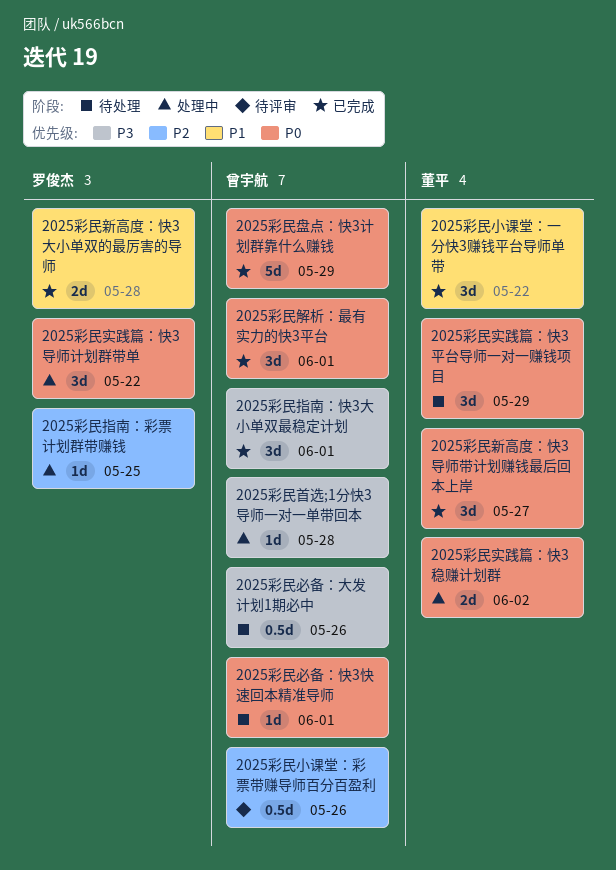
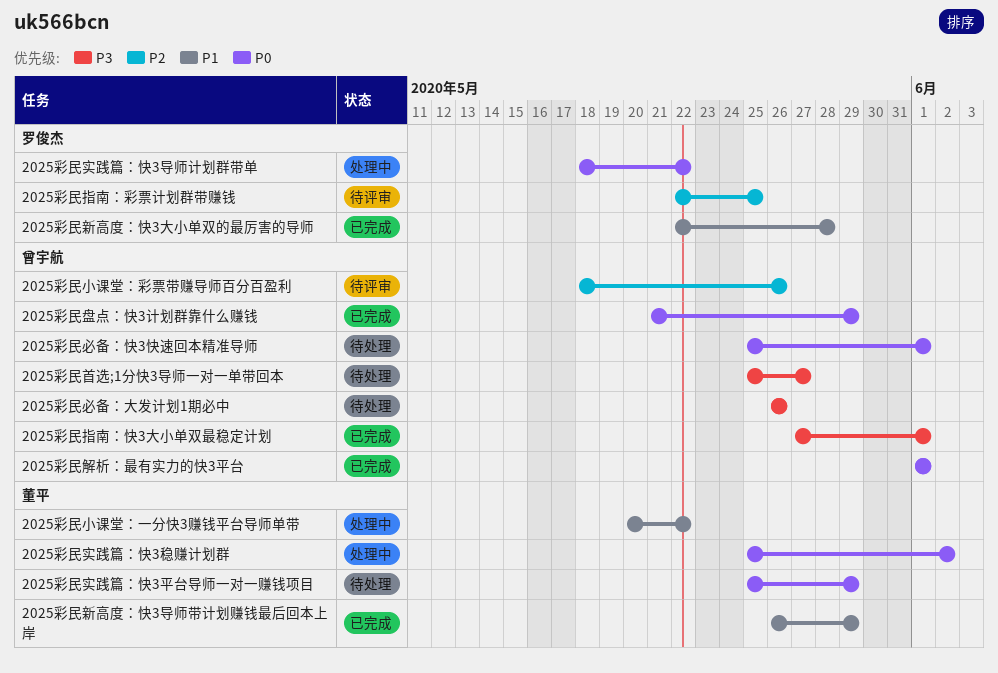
2025彩民小课堂：一分快3赚钱平台导师单带, status: 已完成 -> 处理中
2025彩民指南：彩票计划群带赚钱, status: 处理中 -> 待评审
2025彩民新高度：快3导师带计划赚钱最后回本上岸, priority: P0 -> P1
2025彩民新高度：快3导师带计划赚钱最后回本上岸, due: May 27 -> May 29
2025彩民首选;1分快3导师一对一单带回本, status: 处理中 -> 待处理
2025彩民首选;1分快3导师一对一单带回本, due: May 28 -> May 27

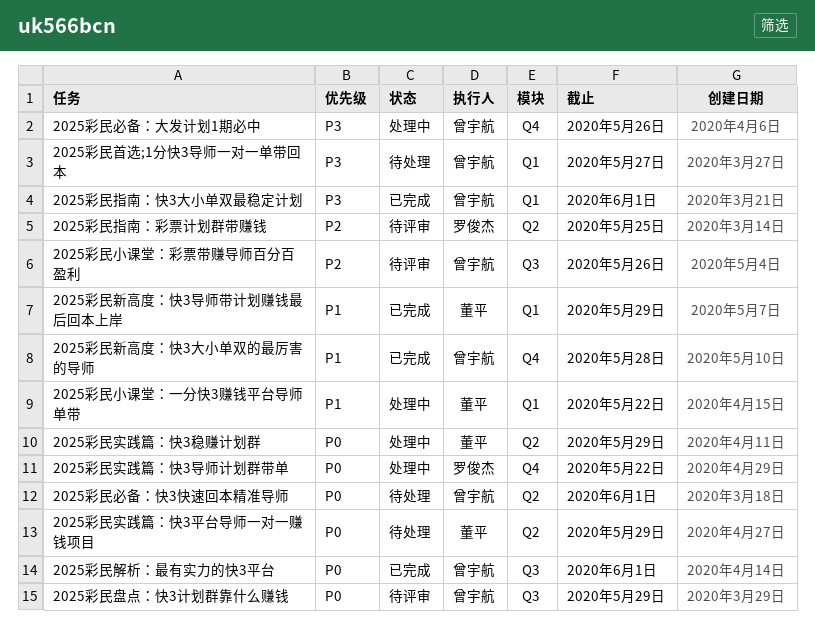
2025彩民实践篇：快3稳赚计划群, due: Jun 2 -> May 29
2025彩民必备：大发计划1期必中, status: 待处理 -> 处理中
2025彩民新高度：快3大小单双的最厉害的导师, owner: 罗俊杰 -> 曾宇航
2025彩民盘点：快3计划群靠什么赚钱, status: 已完成 -> 待评审

